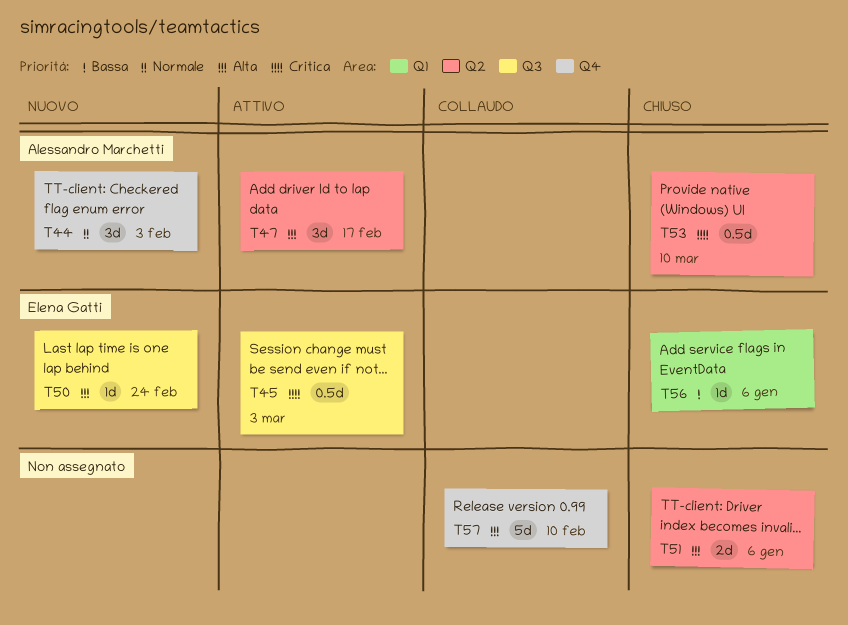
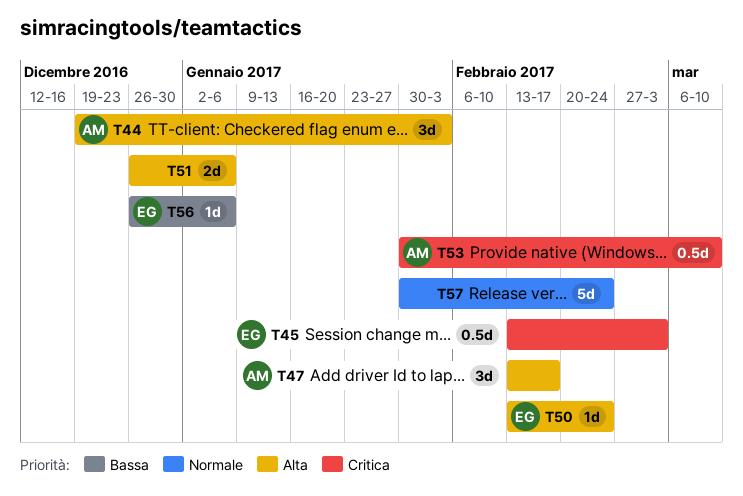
T44, priority: Normale -> Alta
T57, priority: Alta -> Normale
T57, due: Feb 10 -> Feb 24

